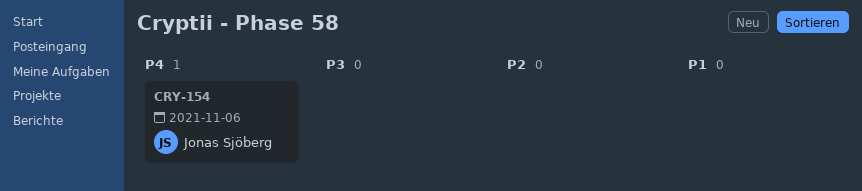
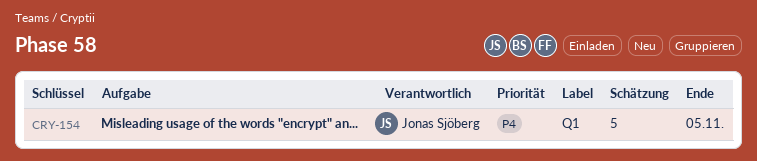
CRY-154, due: Nov 6 -> Nov 5

